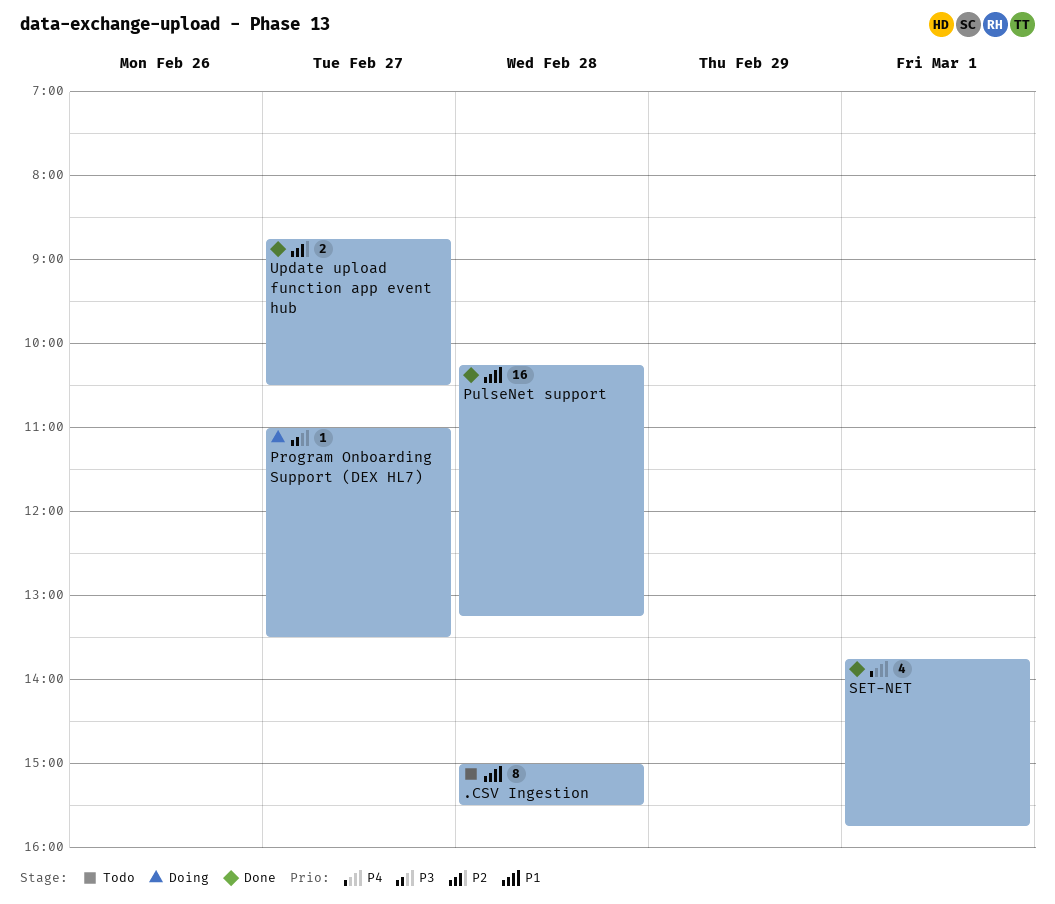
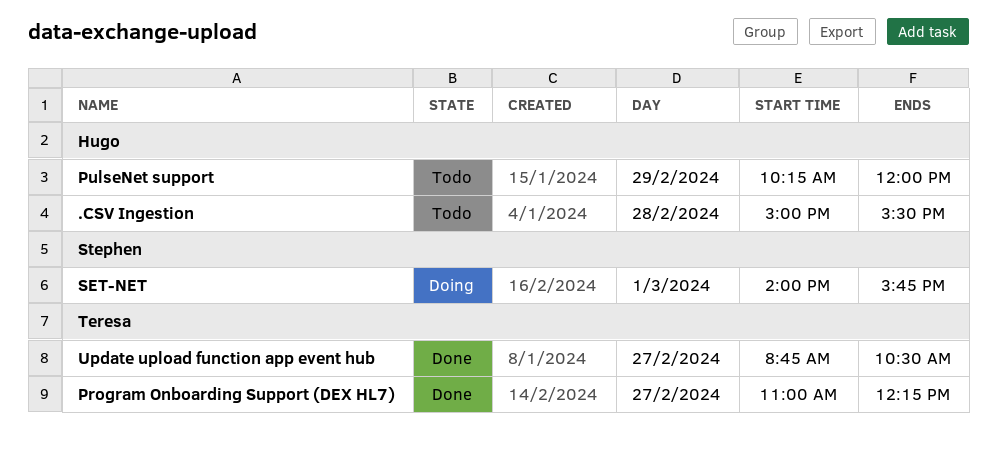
Program Onboarding Support (DEX HL7), status: Doing -> Done
Program Onboarding Support (DEX HL7), ends: 13:30 -> 12:15
PulseNet support, status: Done -> Todo
PulseNet support, day: Feb 28 -> Feb 29
PulseNet support, ends: 13:15 -> 12:00
SET-NET, status: Done -> Doing
SET-NET, begins: 13:45 -> 14:00

